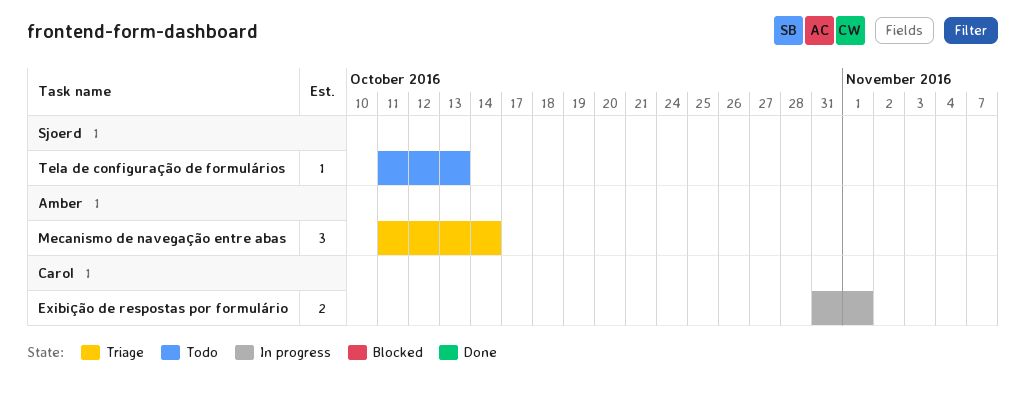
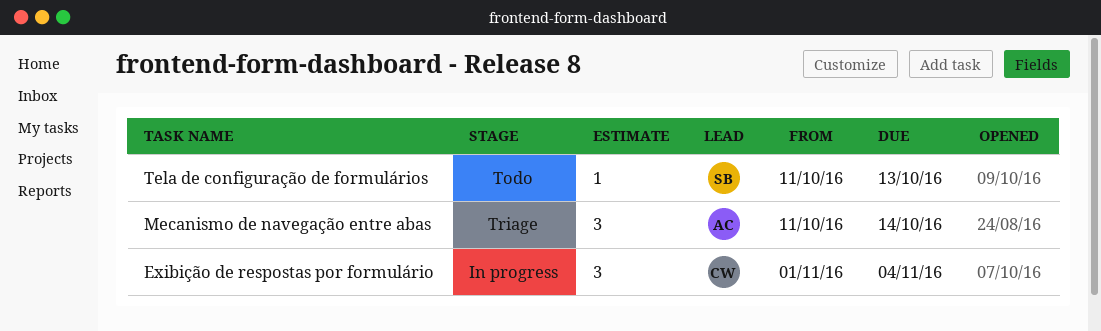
Exibição de respostas por formulário, estimate: 2 -> 3
Exibição de respostas por formulário, start: Oct 31 -> Nov 1
Exibição de respostas por formulário, due: Nov 1 -> Nov 4

